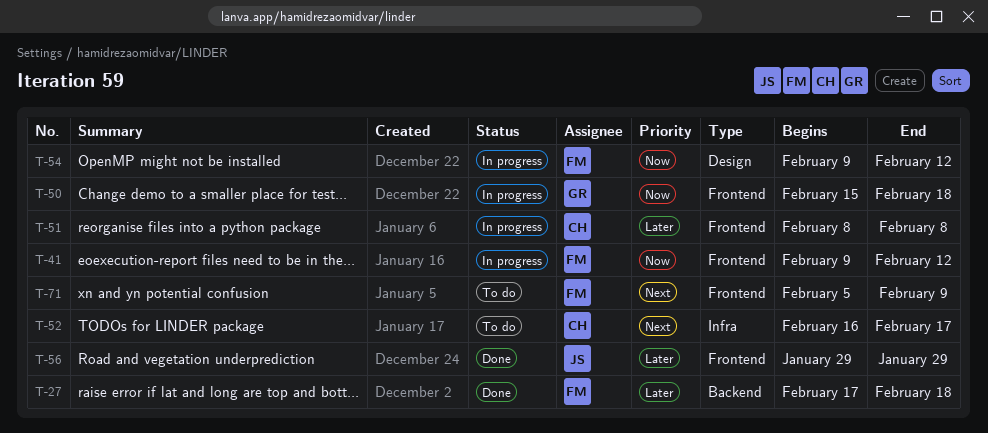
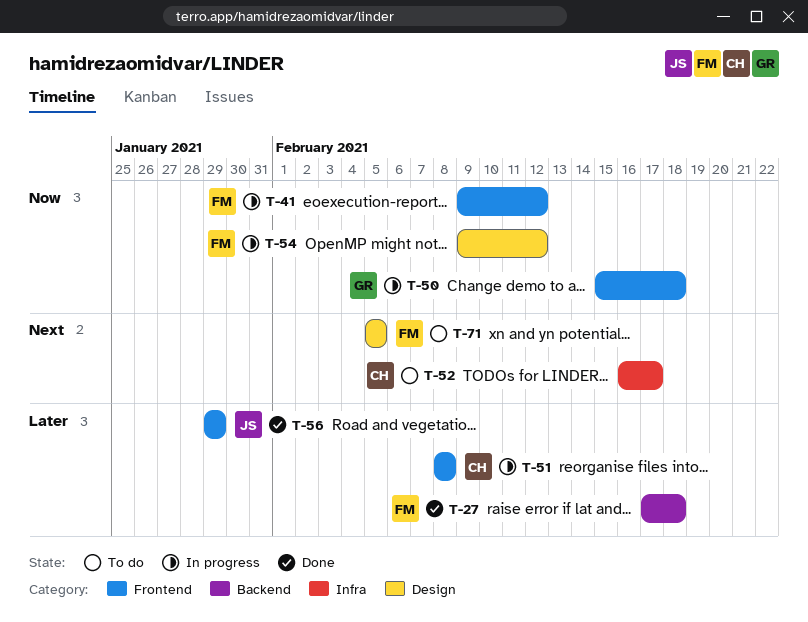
T-71, label: Frontend -> Design
T-71, due: Feb 9 -> Feb 5

